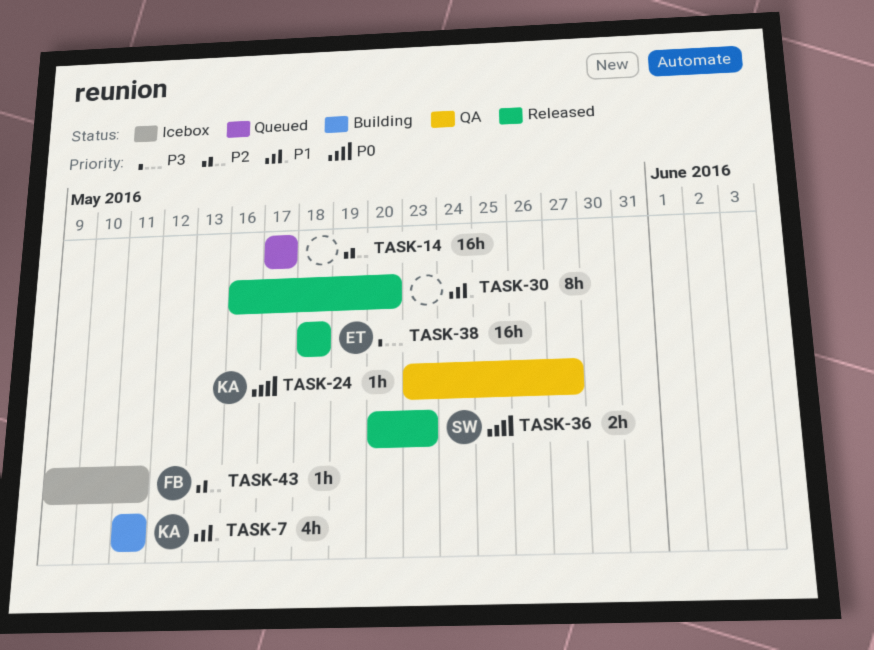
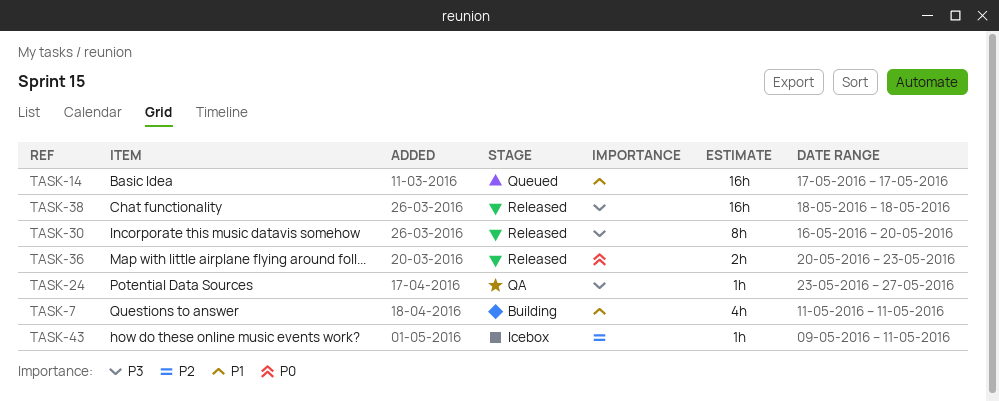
TASK-14, priority: P2 -> P1
TASK-24, priority: P0 -> P3
TASK-30, priority: P1 -> P3

